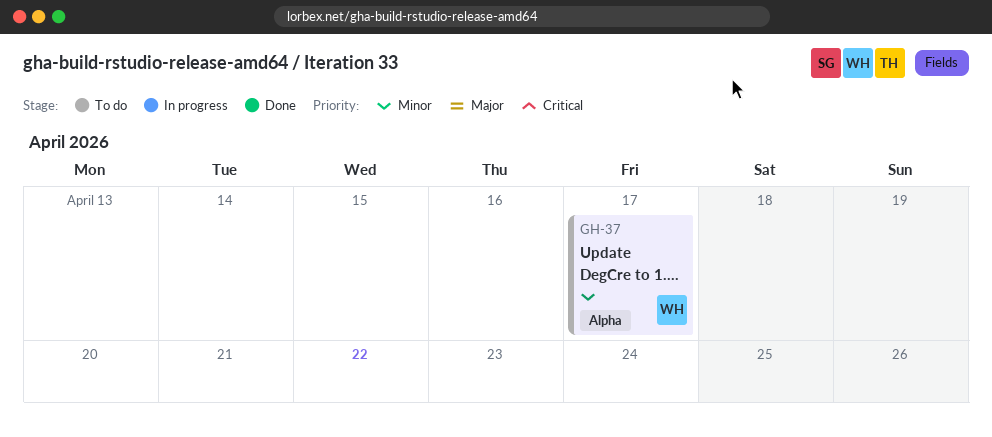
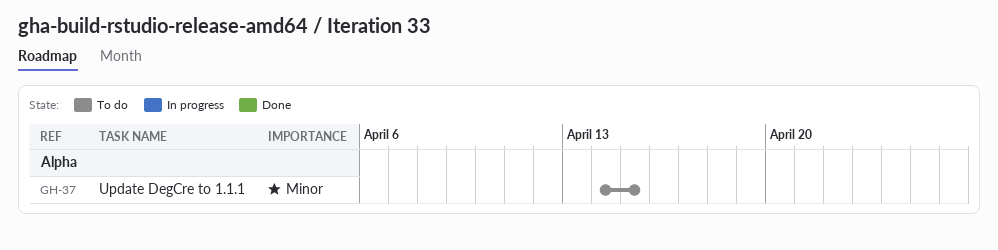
GH-37, due: Apr 17 -> Apr 15

